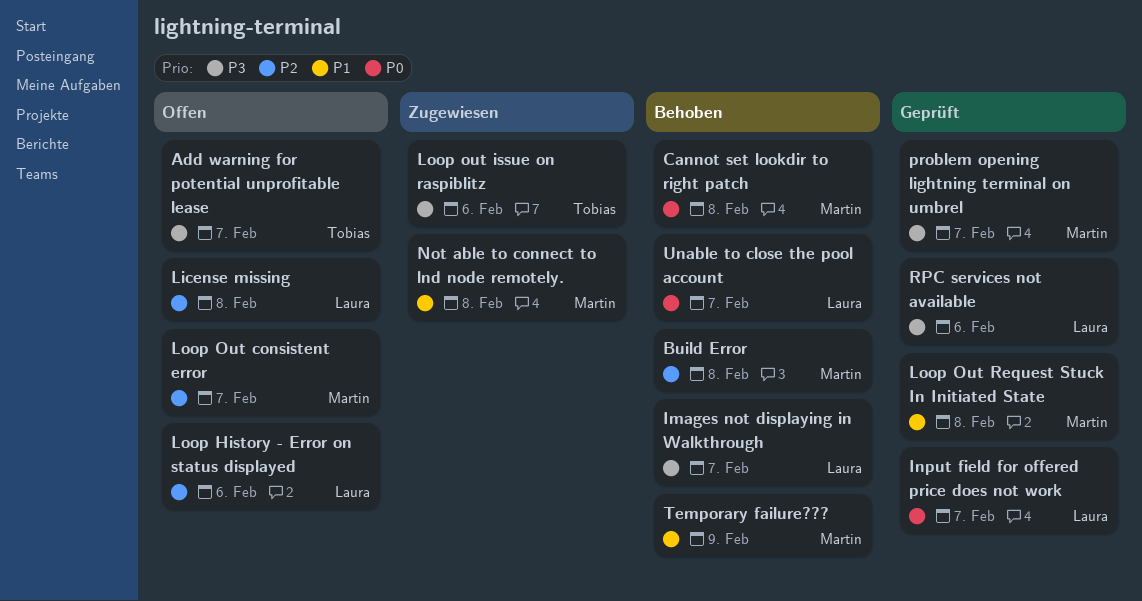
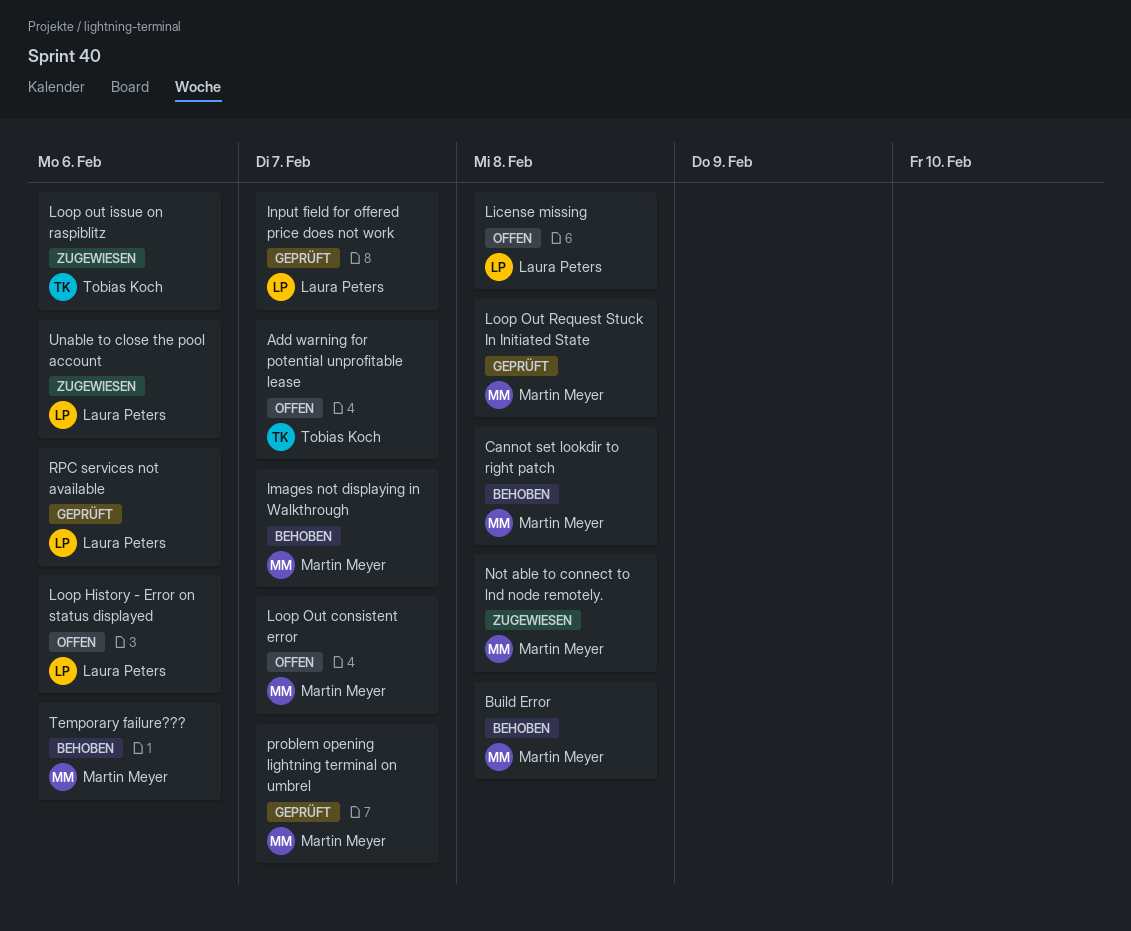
Images not displaying in Walkthrough, owner: Laura Peters -> Martin Meyer
Temporary failure???, due: Feb 9 -> Feb 6
Unable to close the pool account, status: Behoben -> Zugewiesen
Unable to close the pool account, due: Feb 7 -> Feb 6

